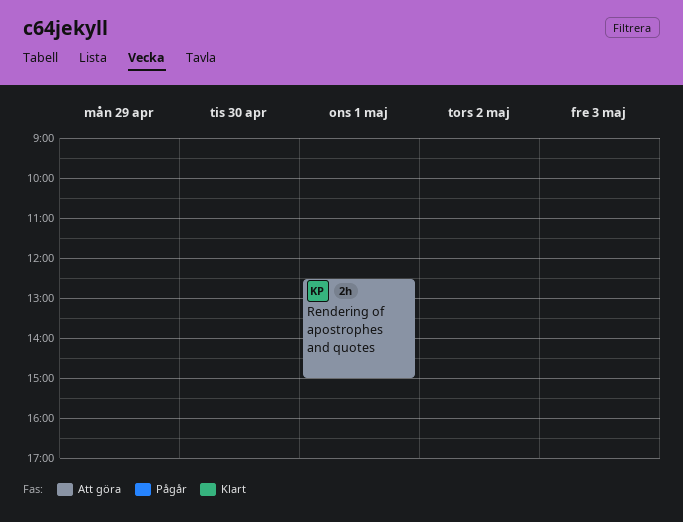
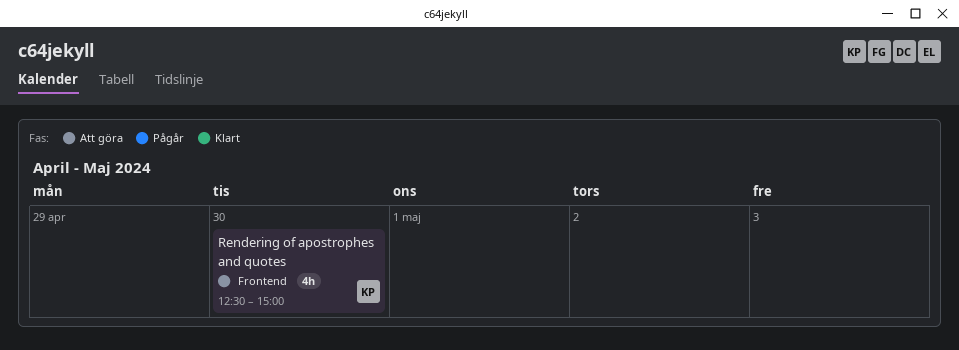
Rendering of apostrophes and quotes, estimate: 2h -> 4h
Rendering of apostrophes and quotes, day: May 1 -> Apr 30

